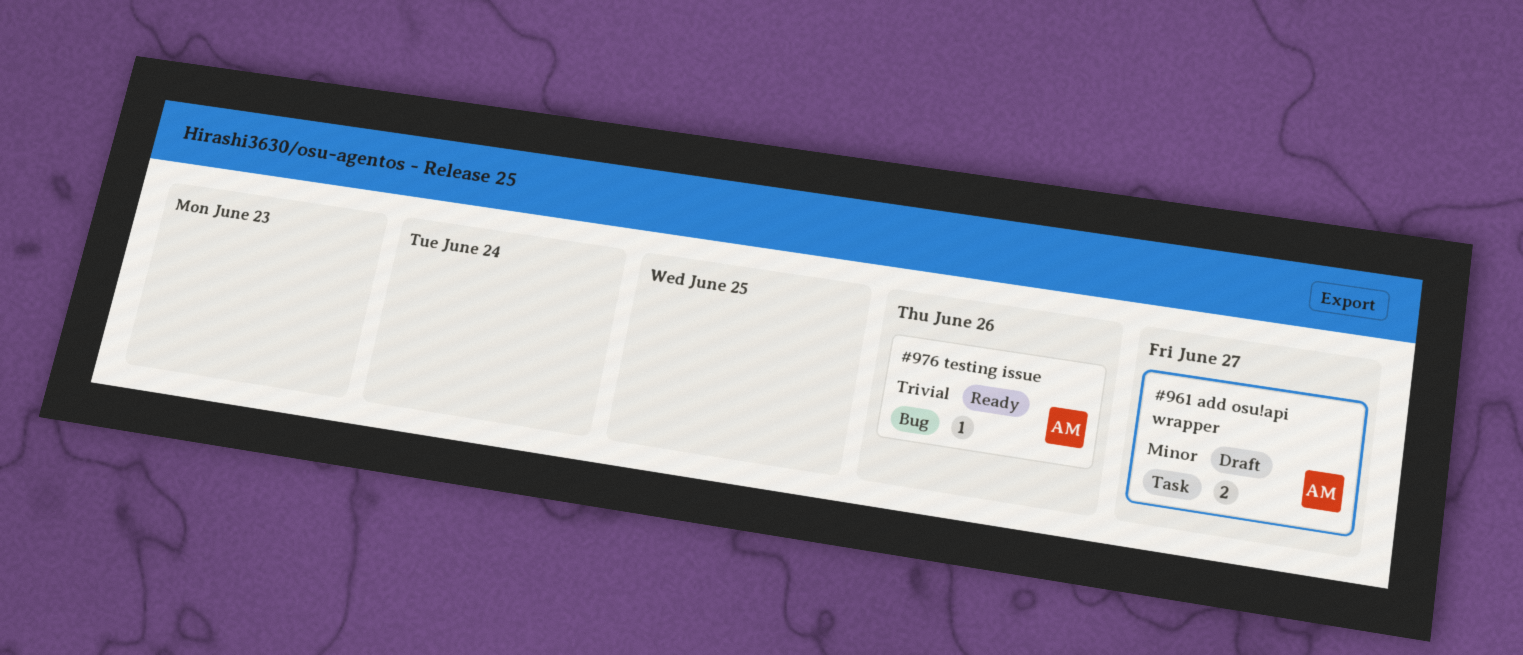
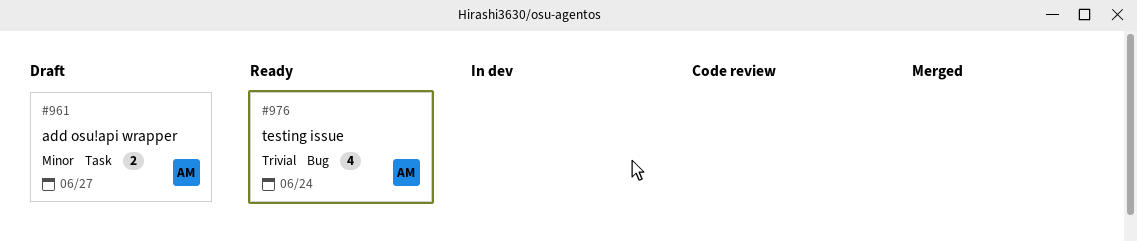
#976, estimate: 1 -> 4
#976, due: Jun 26 -> Jun 24

